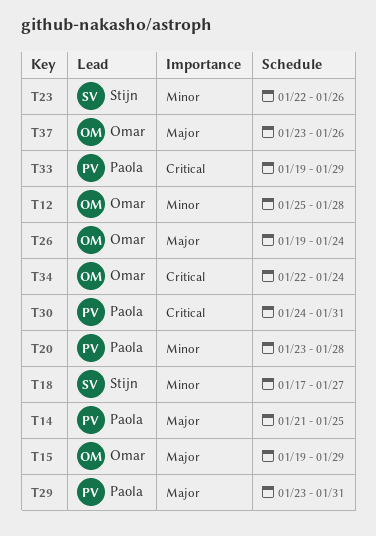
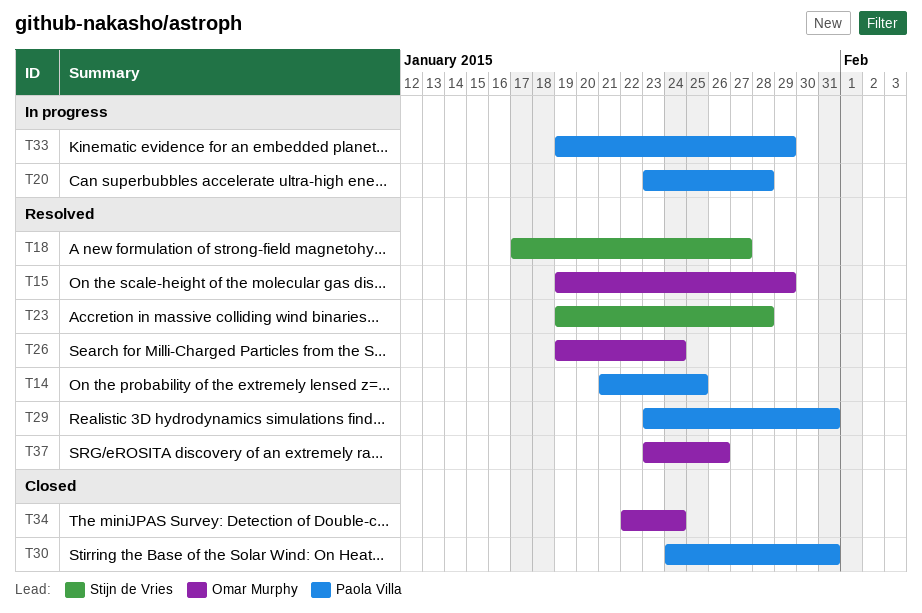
T12: present -> none
T23, start: Jan 22 -> Jan 19
T23, due: Jan 26 -> Jan 28

